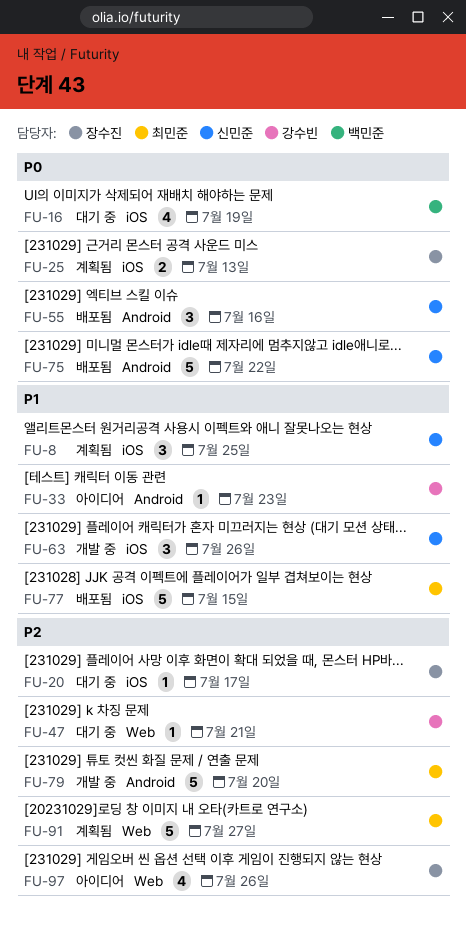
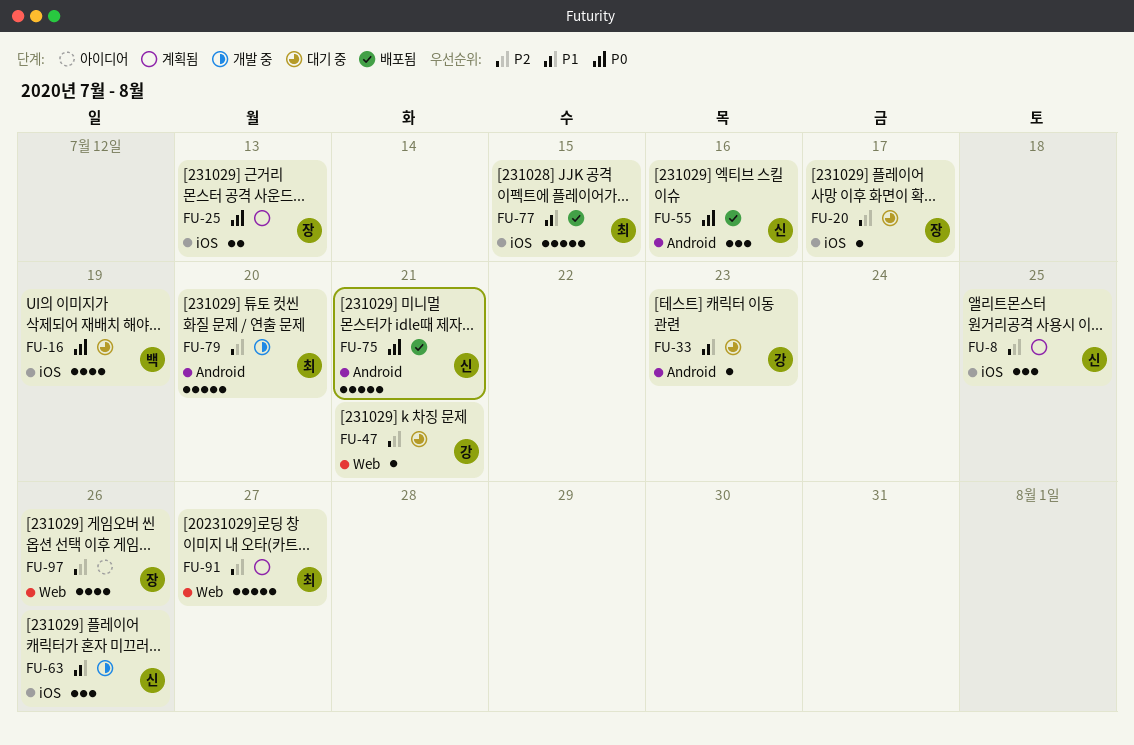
FU-8, priority: P1 -> P2
FU-33, status: 아이디어 -> 대기 중
FU-75, due: Jul 22 -> Jul 21

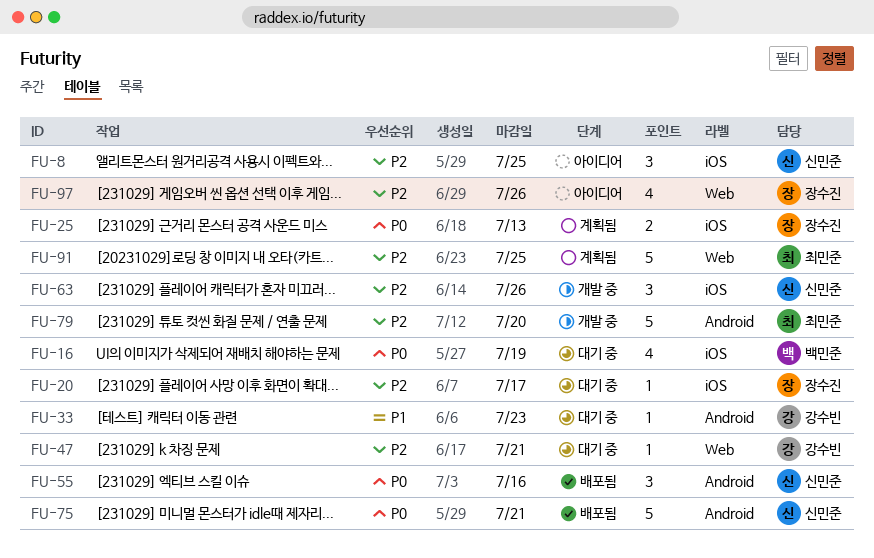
FU-8, status: 계획됨 -> 아이디어
FU-63, priority: P1 -> P2
FU-77: present -> none
FU-91, due: Jul 27 -> Jul 25

